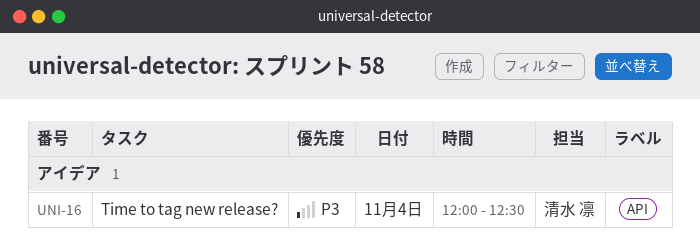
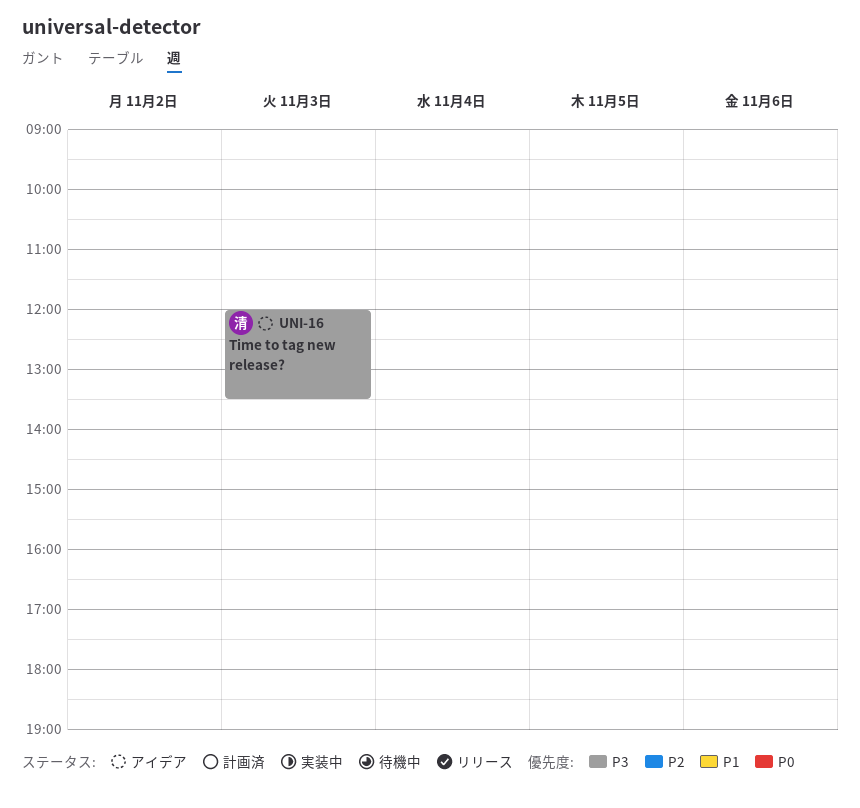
UNI-16, day: Nov 4 -> Nov 3
UNI-16, ends: 12:30 -> 13:30

